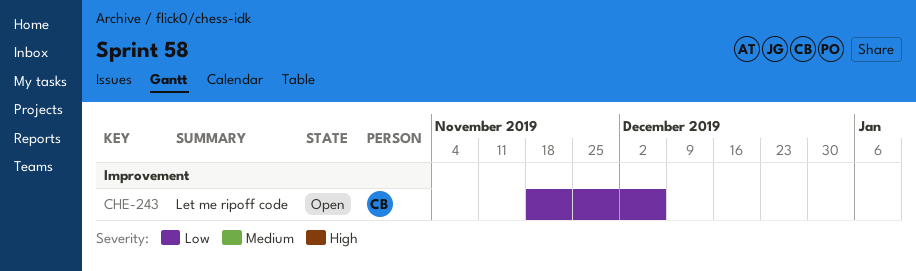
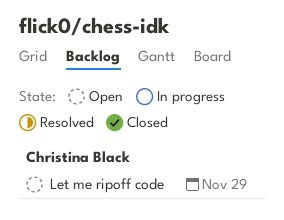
Let me ripoff code, due: Dec 6 -> Nov 29

